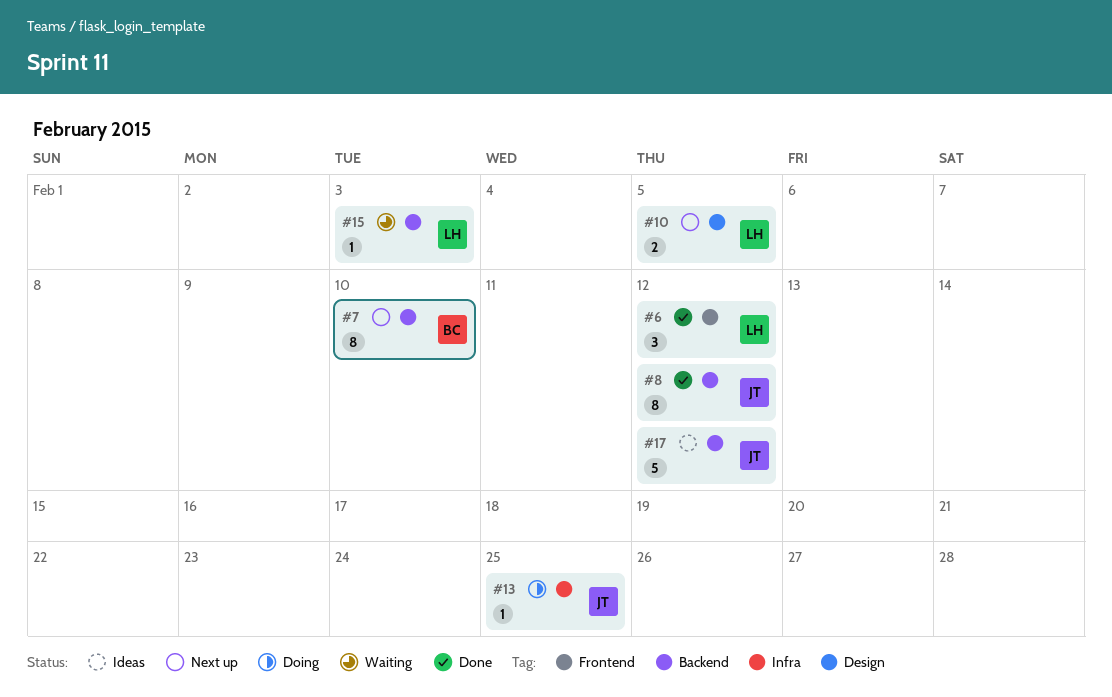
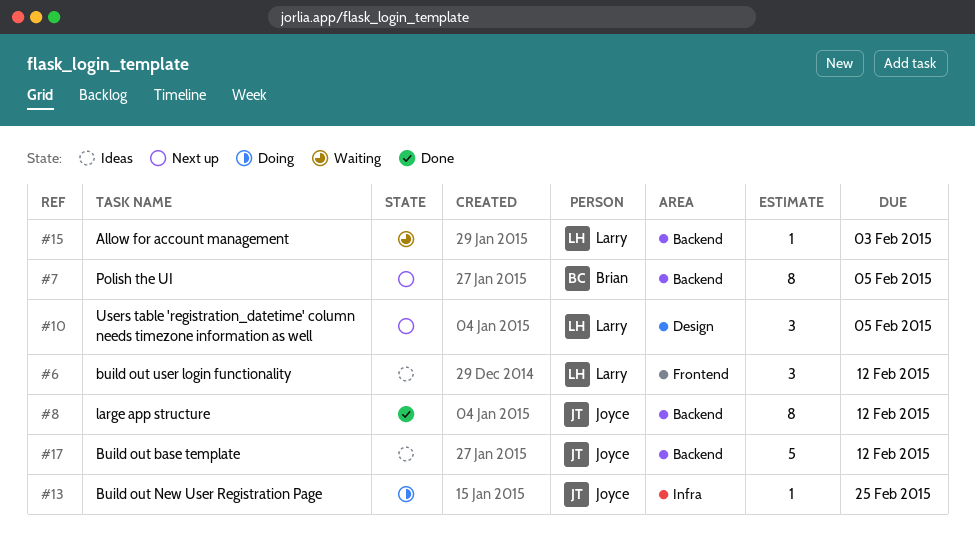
#6, status: Done -> Ideas
#7, due: Feb 10 -> Feb 5
#10, estimate: 2 -> 3

